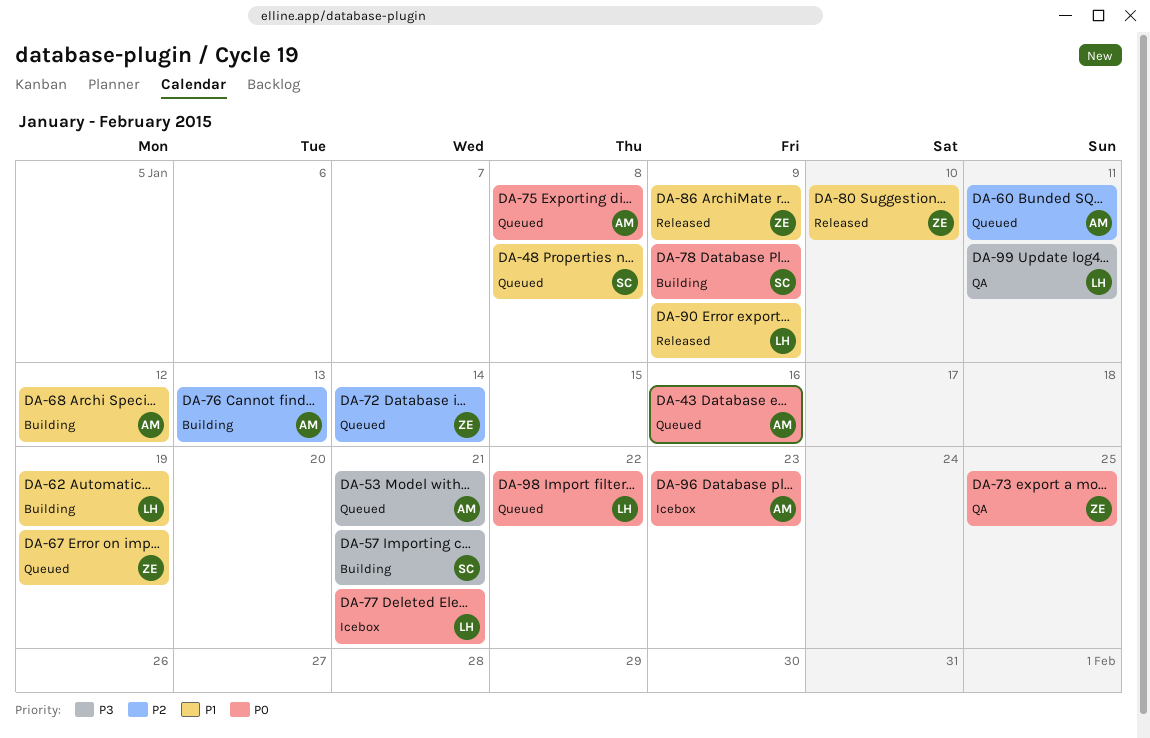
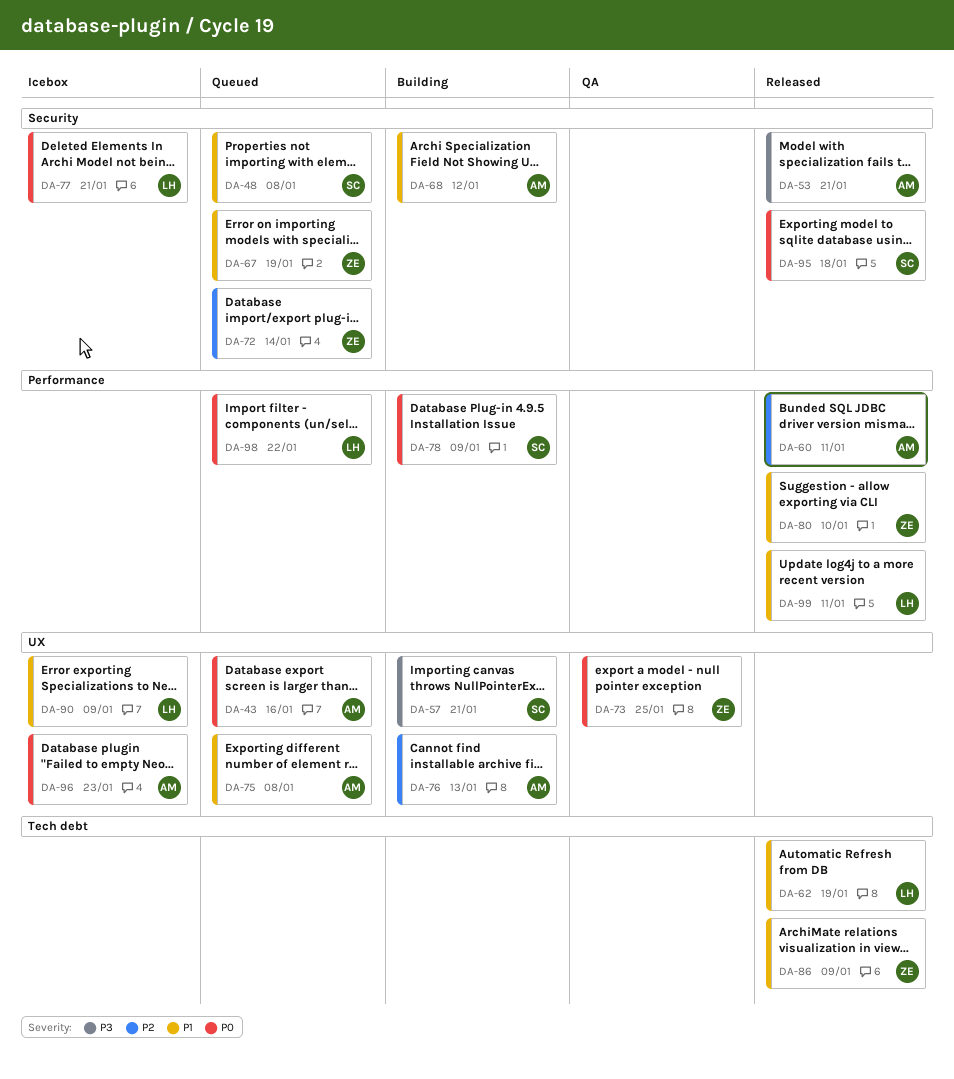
DA-53, status: Queued -> Released
DA-60, status: Queued -> Released
DA-62, status: Building -> Released
DA-75, priority: P0 -> P1
DA-90, status: Released -> Icebox
DA-95: none -> present
DA-99, status: QA -> Released
DA-99, priority: P3 -> P1

